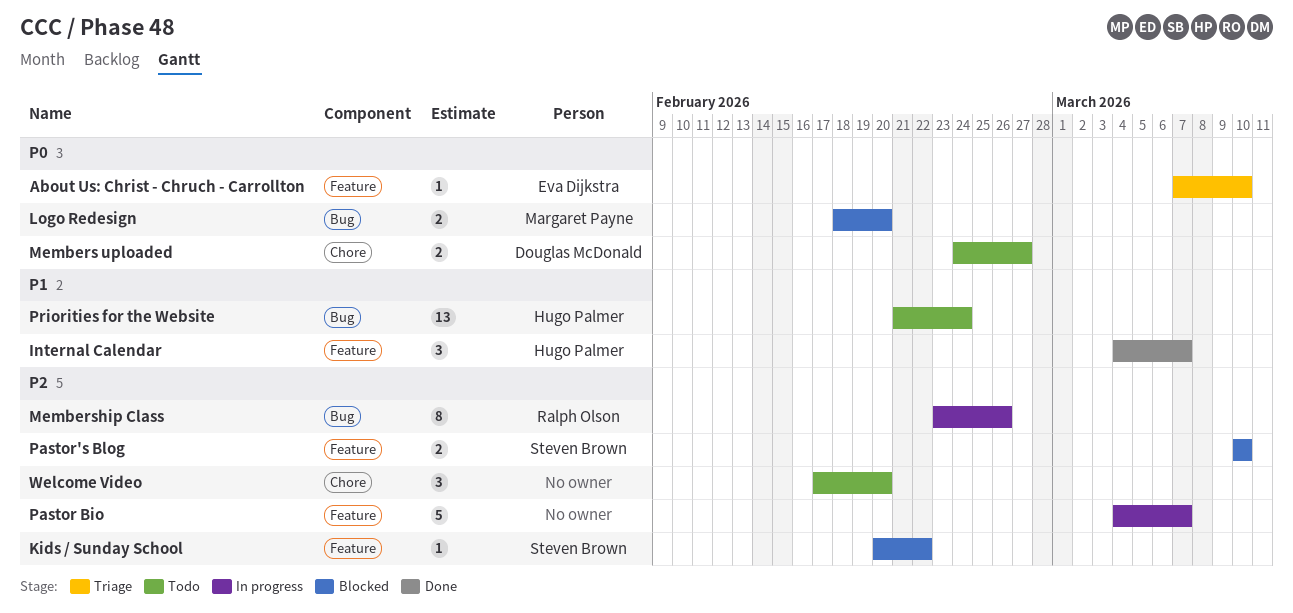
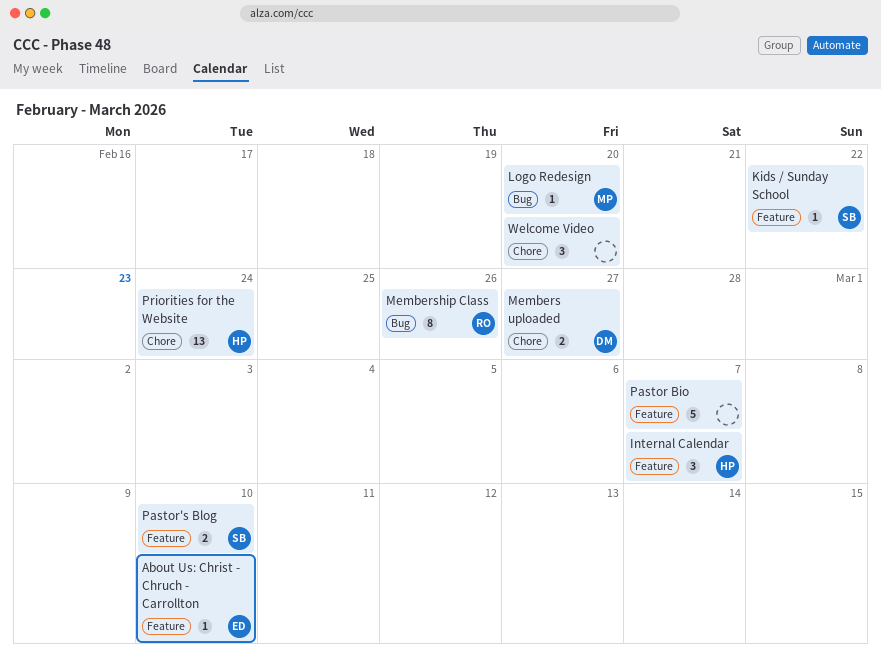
Logo Redesign, estimate: 2 -> 1
Priorities for the Website, label: Bug -> Chore

